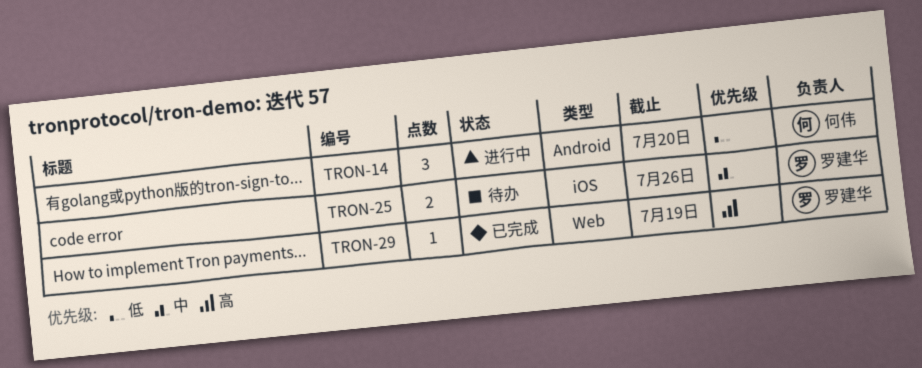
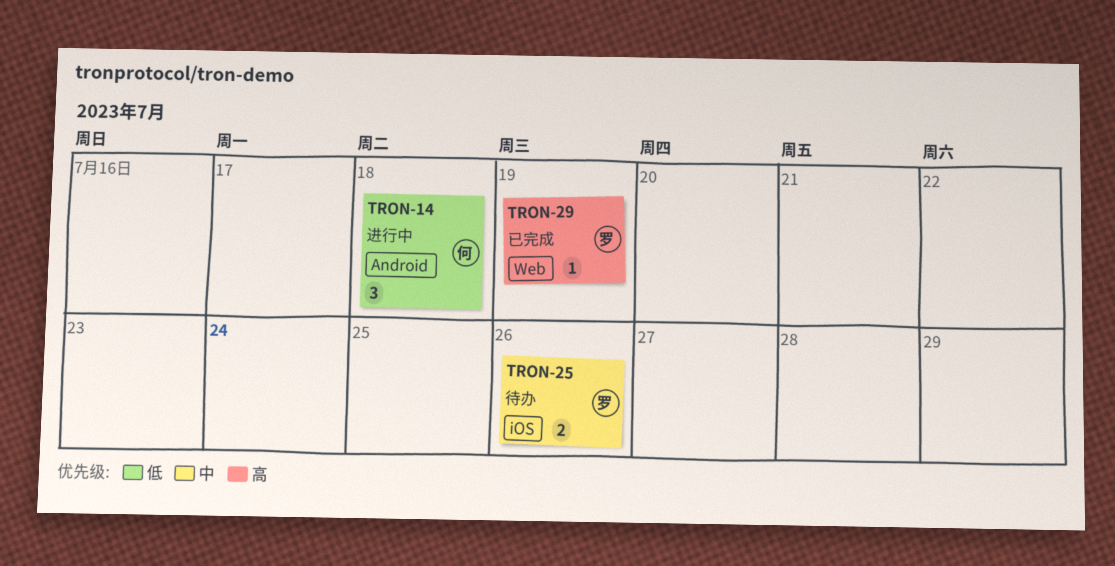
TRON-14, due: Jul 20 -> Jul 18

